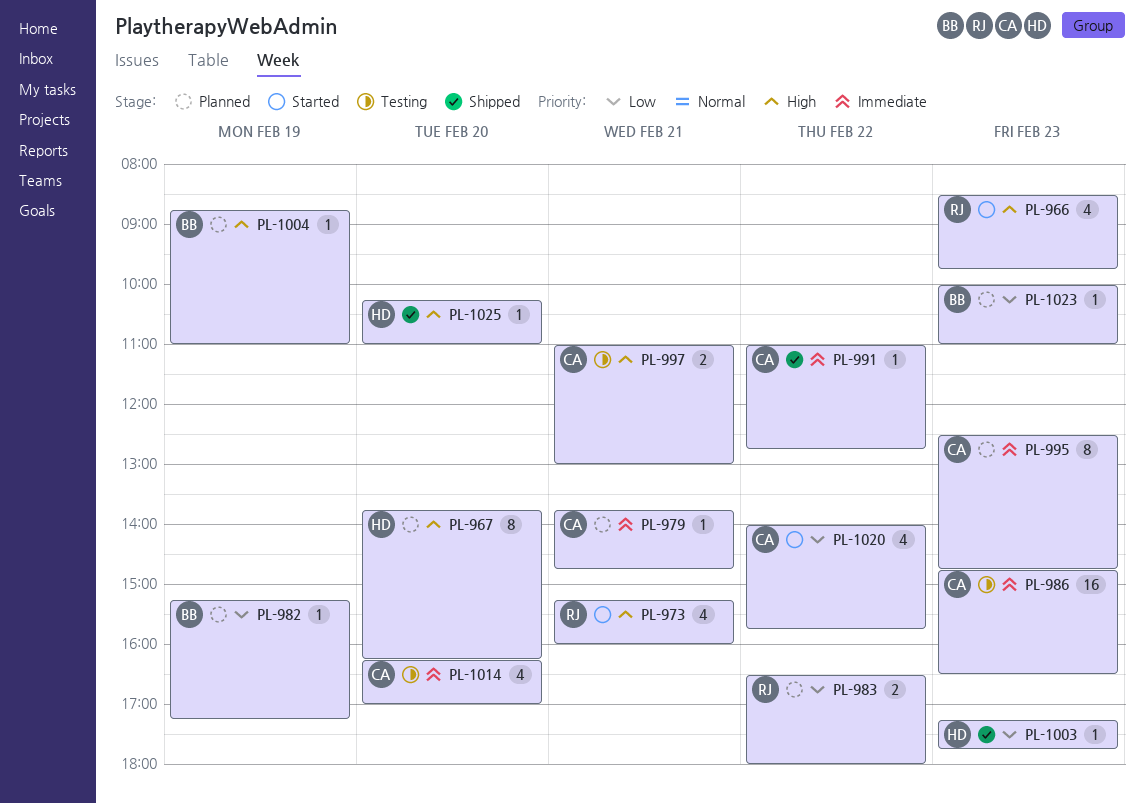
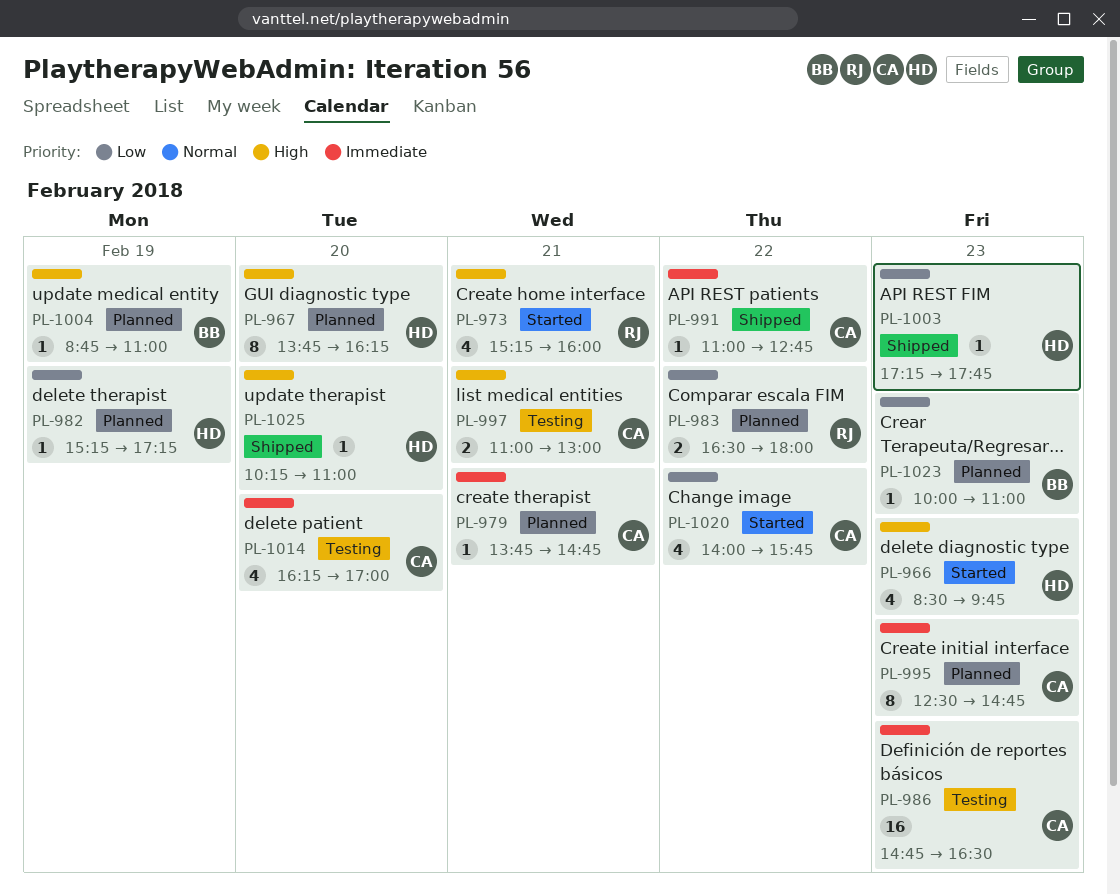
PL-966, owner: RJ -> HD
PL-982, owner: BB -> HD

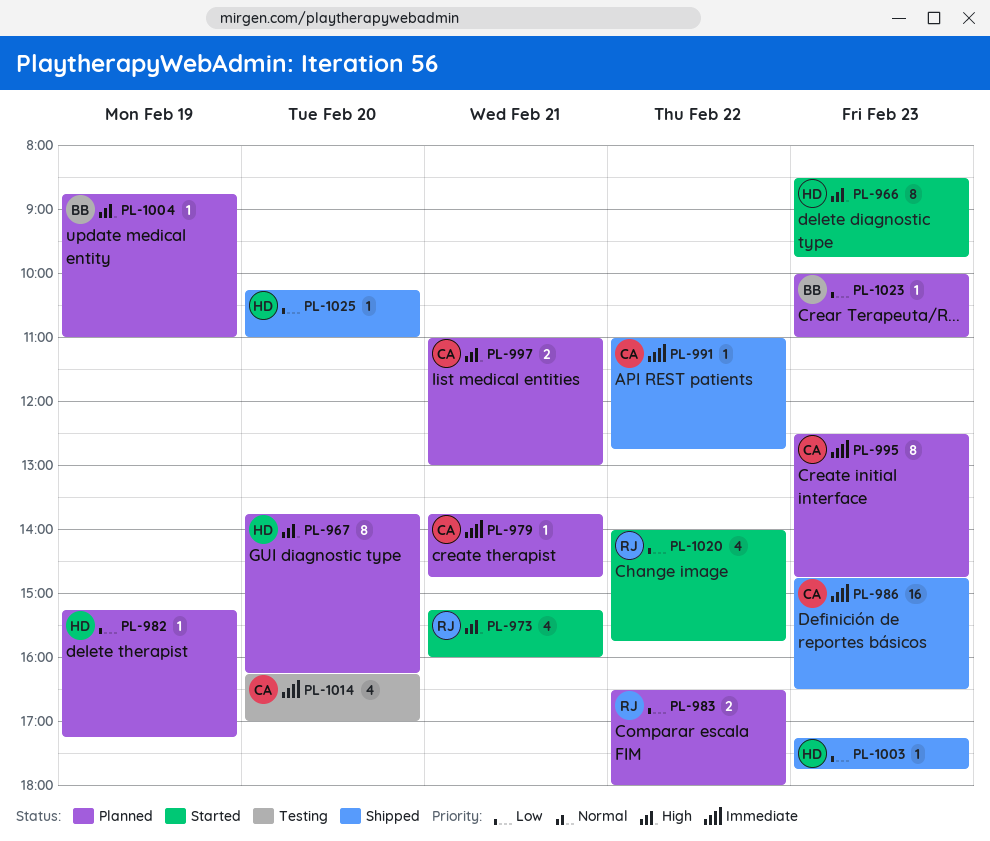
PL-966, estimate: 4 -> 8
PL-986, status: Testing -> Shipped
PL-997, status: Testing -> Planned
PL-1020, owner: CA -> RJ
PL-1025, priority: High -> Low

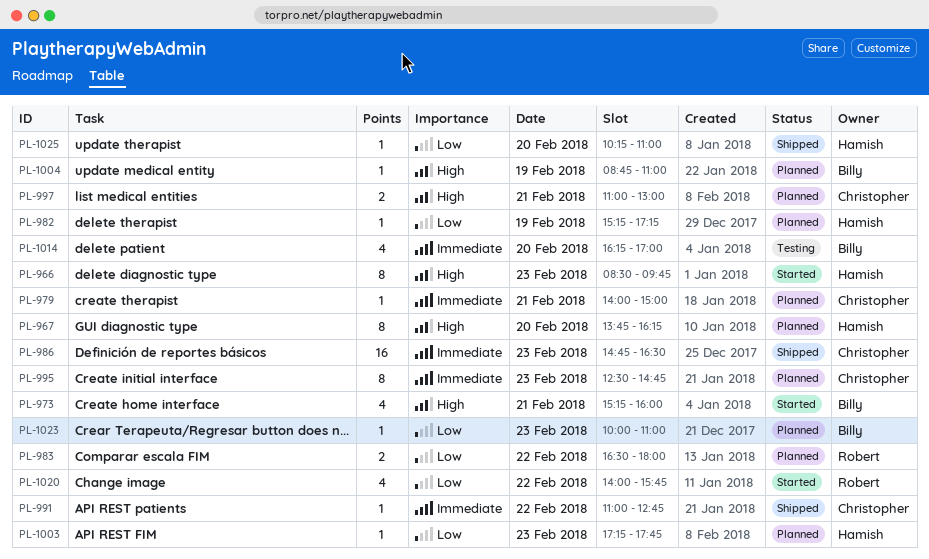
PL-973, owner: Robert -> Billy
PL-979, begins: 13:45 -> 14:00
PL-979, ends: 14:45 -> 15:00
PL-1003, status: Shipped -> Planned
PL-1014, owner: Christopher -> Billy

